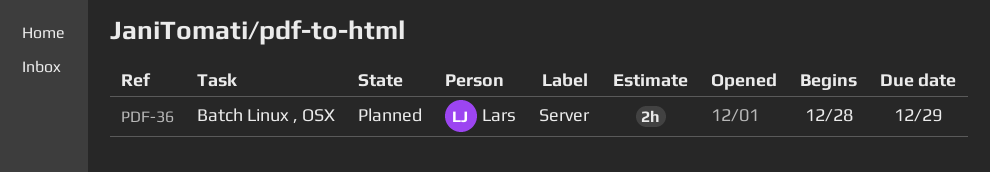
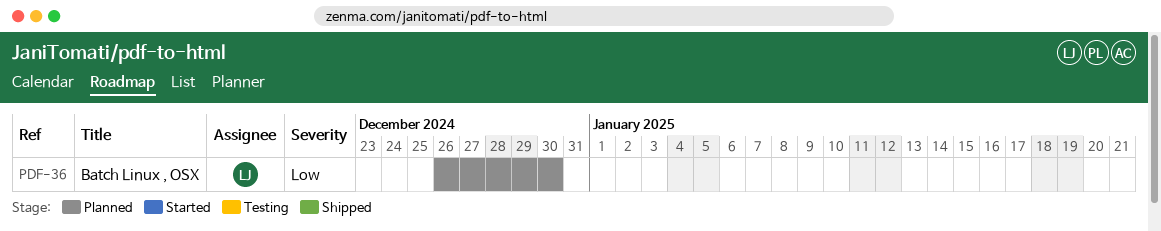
PDF-36, start: Dec 28 -> Dec 26
PDF-36, due: Dec 29 -> Dec 30

